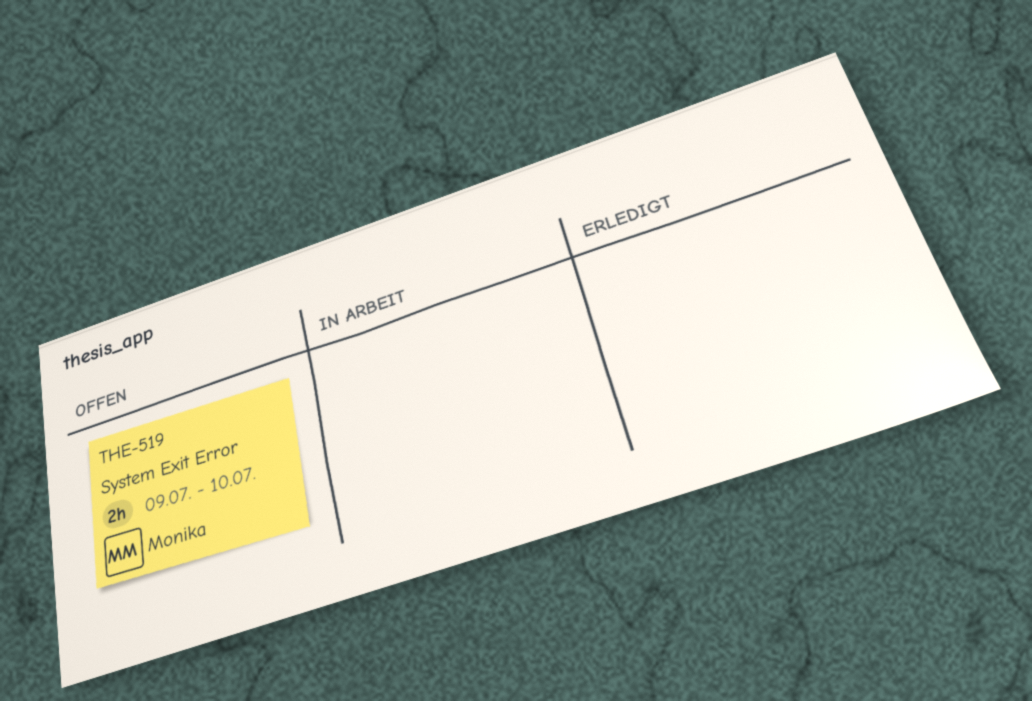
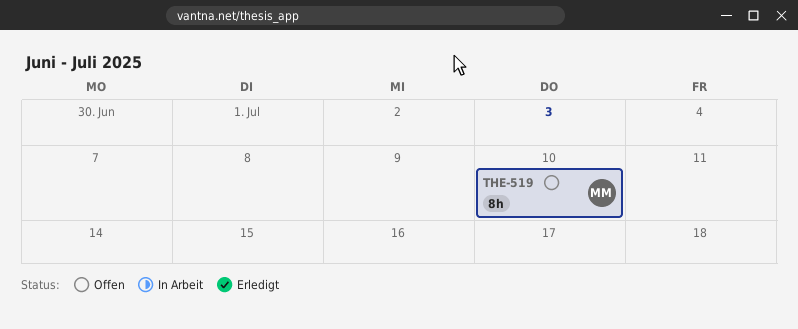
THE-519, estimate: 2h -> 8h

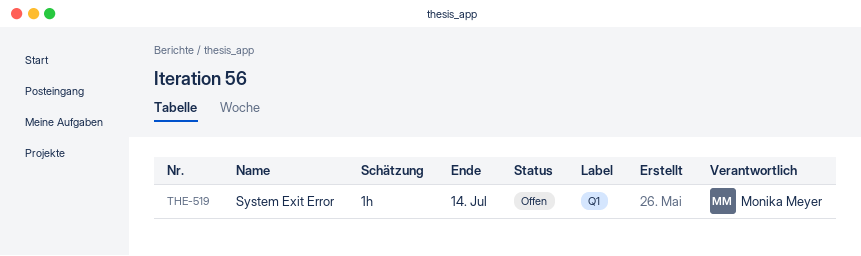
THE-519, estimate: 8h -> 1h
THE-519, due: Jul 10 -> Jul 14

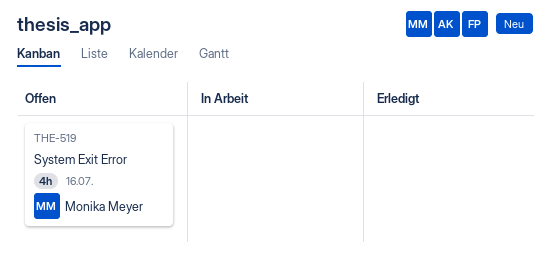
THE-519, estimate: 1h -> 4h
THE-519, due: Jul 14 -> Jul 16

